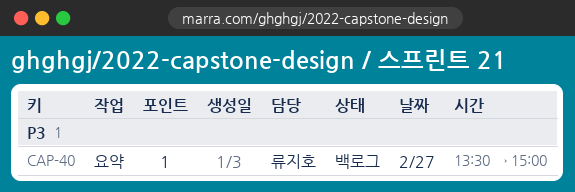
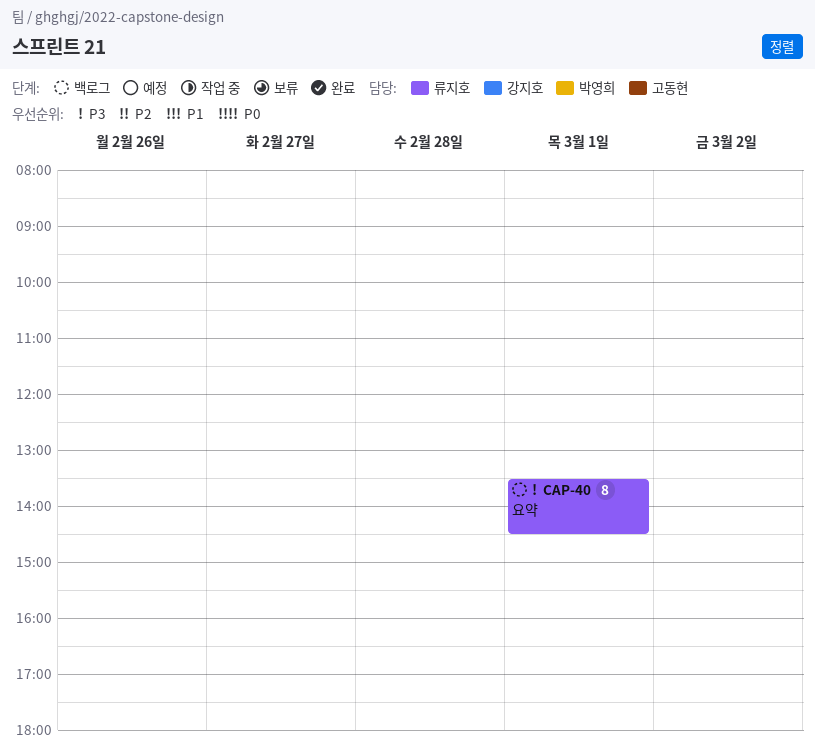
CAP-40, estimate: 1 -> 8
CAP-40, day: Feb 27 -> Mar 1
CAP-40, ends: 15:00 -> 14:30

